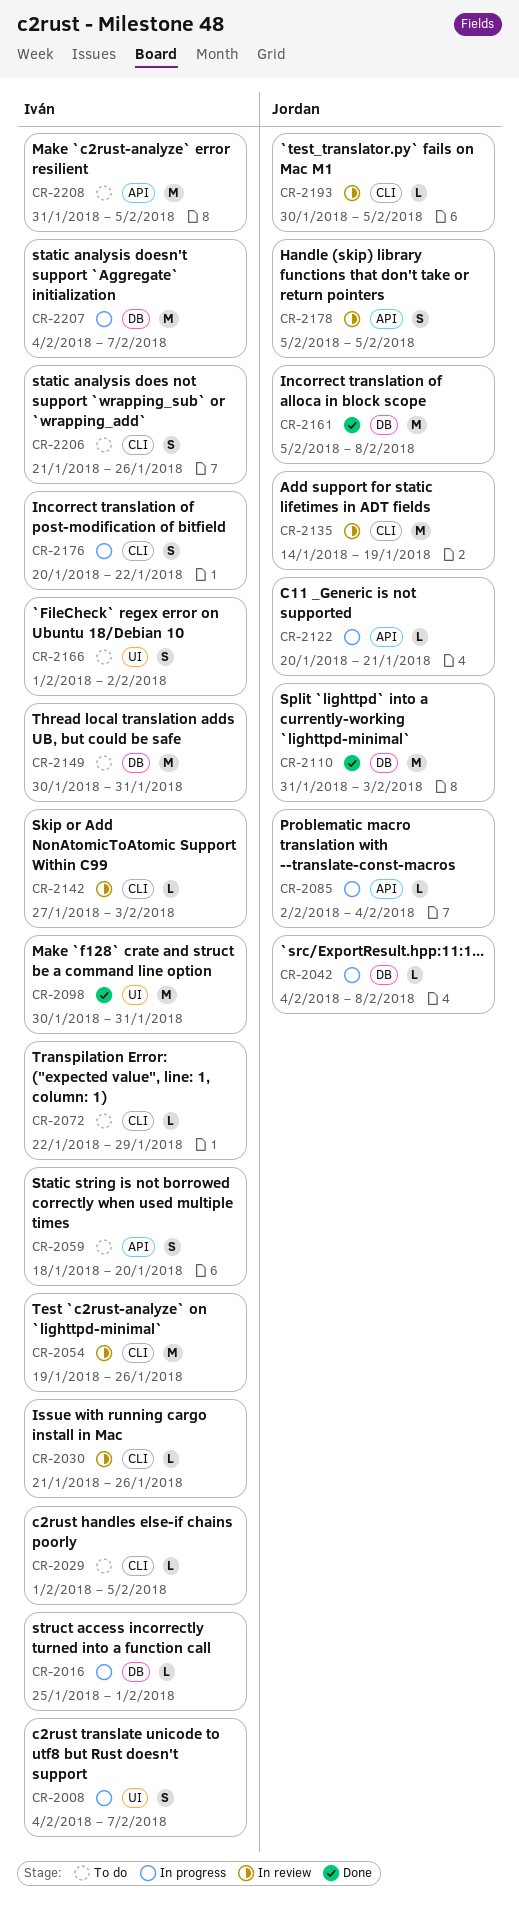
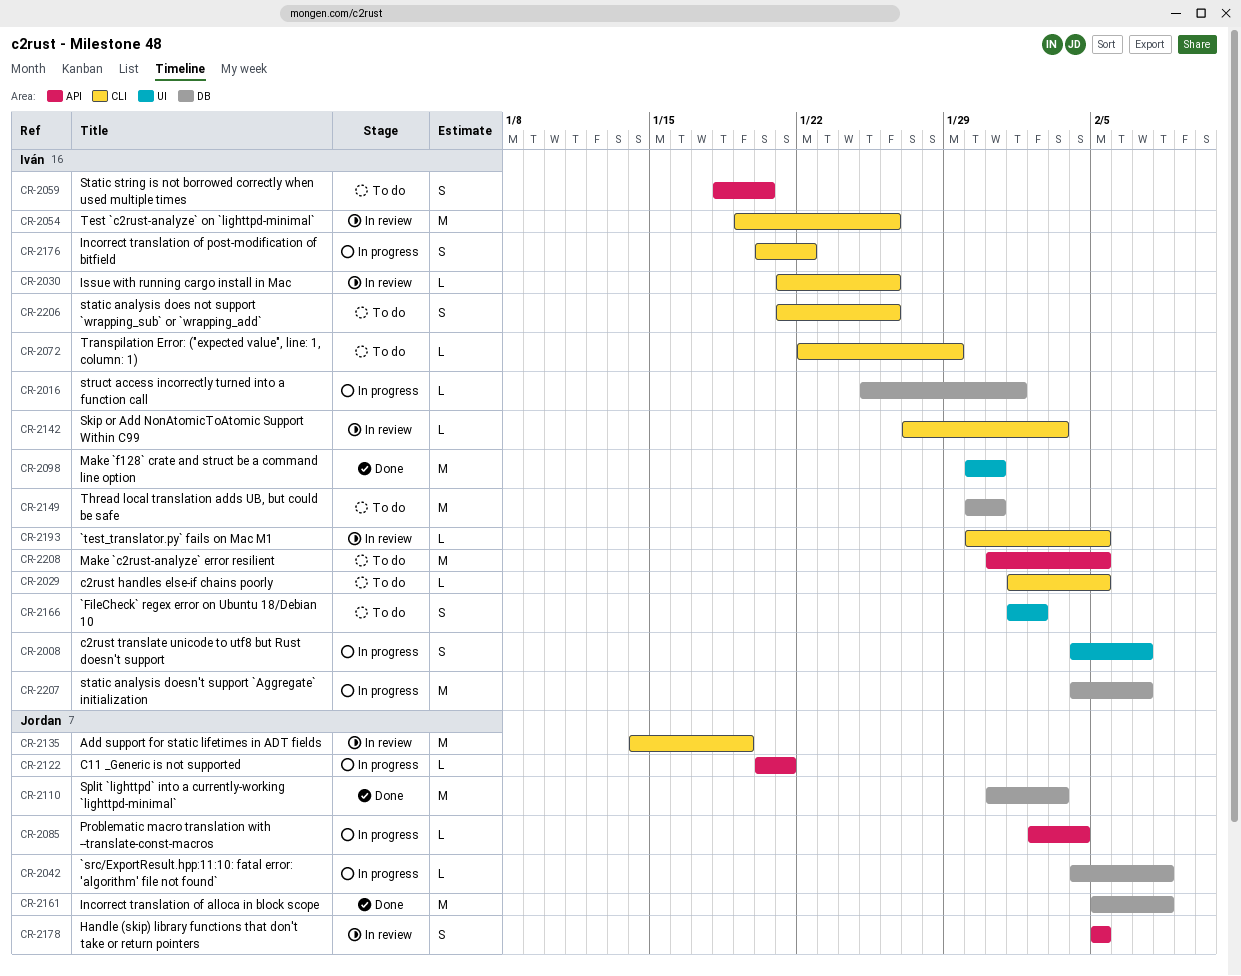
CR-2193, owner: Jordan -> Iván

